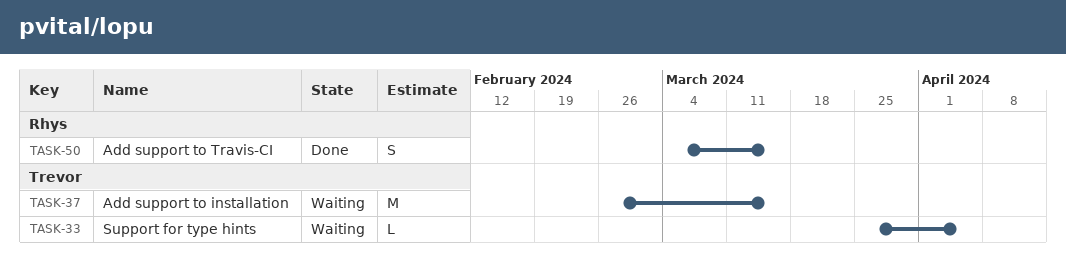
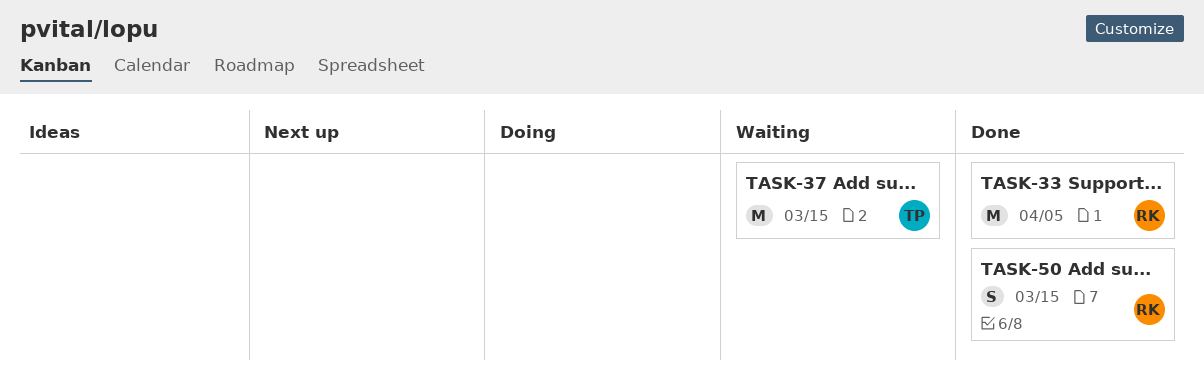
TASK-33, status: Waiting -> Done
TASK-33, owner: Trevor -> Rhys
TASK-33, estimate: L -> M

